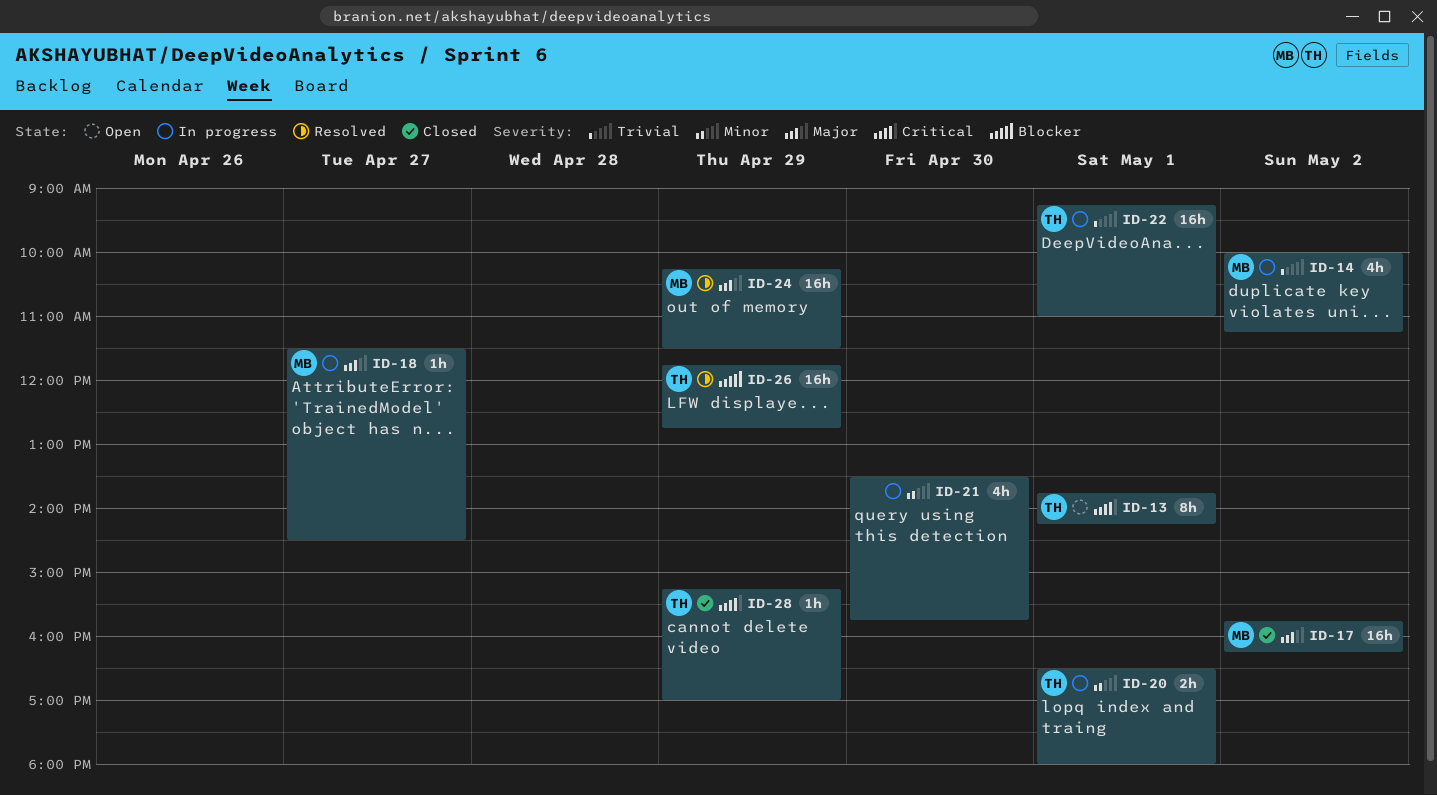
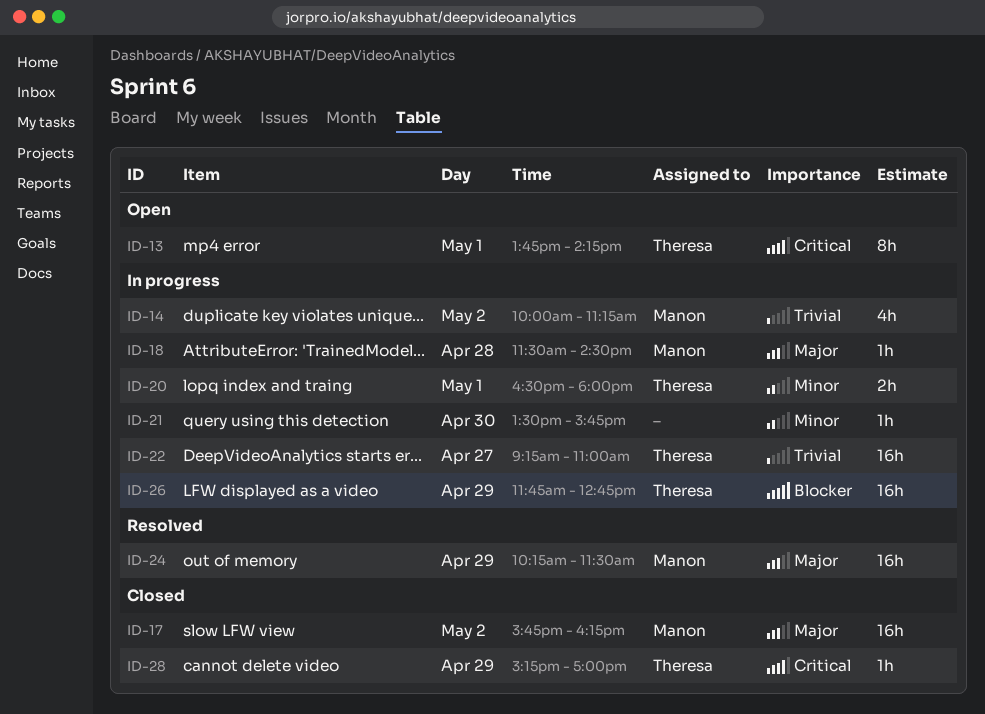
ID-18, day: Apr 27 -> Apr 28
ID-21, estimate: 4h -> 1h
ID-22, day: May 1 -> Apr 27
ID-26, status: Resolved -> In progress

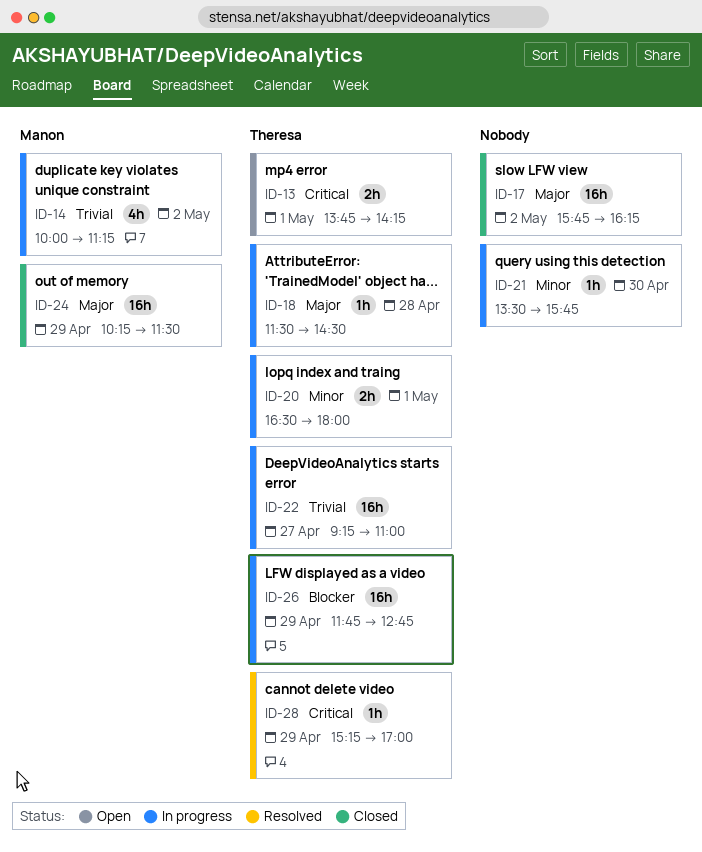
ID-13, estimate: 8h -> 2h
ID-17, owner: Manon -> none
ID-18, owner: Manon -> Theresa
ID-24, status: Resolved -> Closed
ID-28, status: Closed -> Resolved

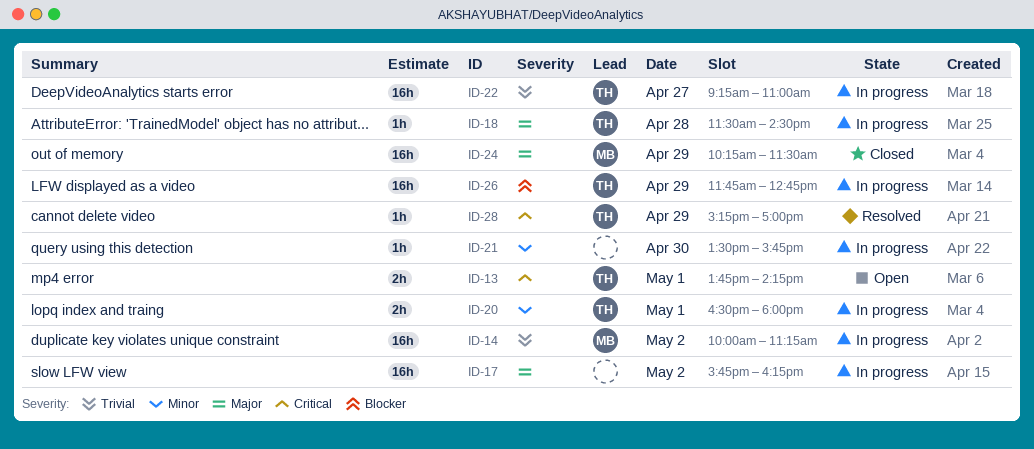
ID-14, estimate: 4h -> 16h
ID-17, status: Closed -> In progress

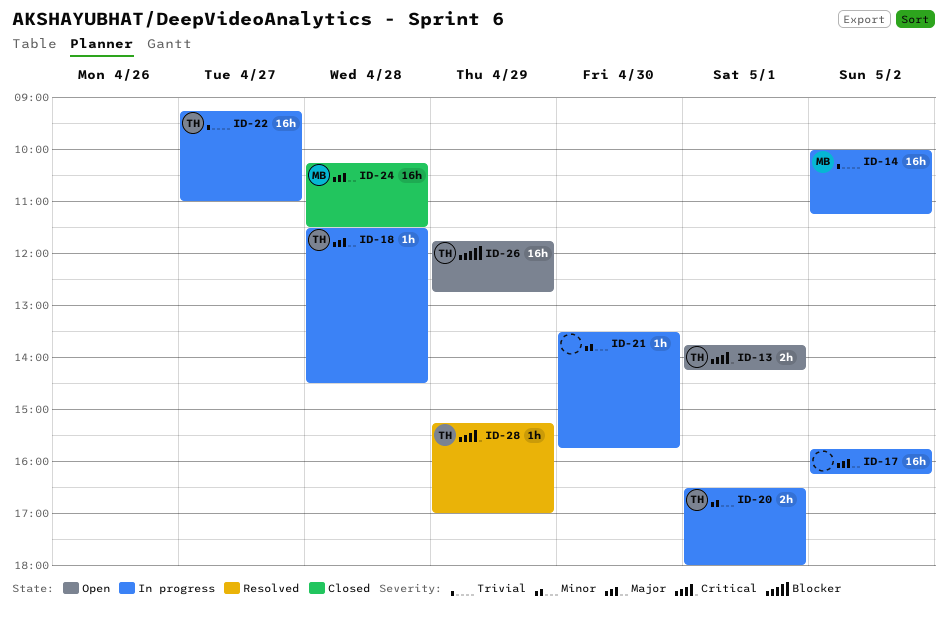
ID-24, day: Apr 29 -> Apr 28
ID-26, status: In progress -> Open

